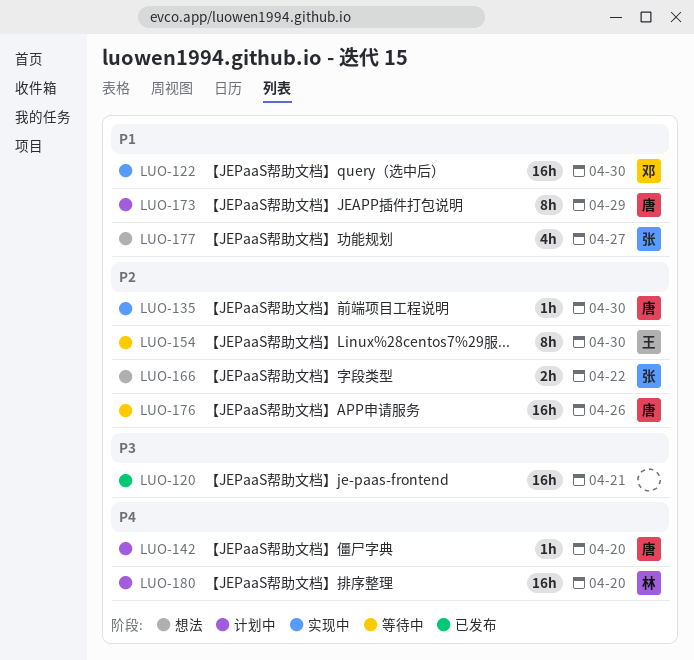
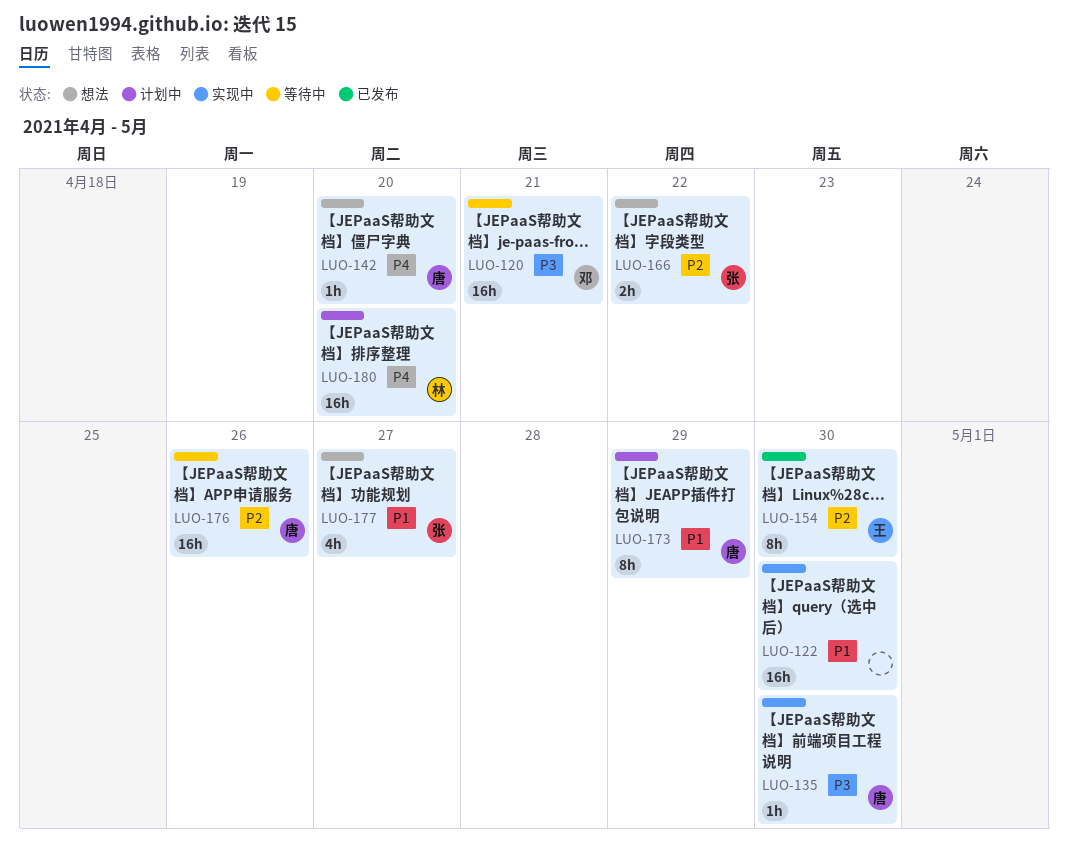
LUO-120, status: 已发布 -> 等待中
LUO-120, owner: none -> 邓
LUO-122, owner: 邓 -> none
LUO-135, priority: P2 -> P3
LUO-142, status: 计划中 -> 想法
LUO-154, status: 等待中 -> 已发布

